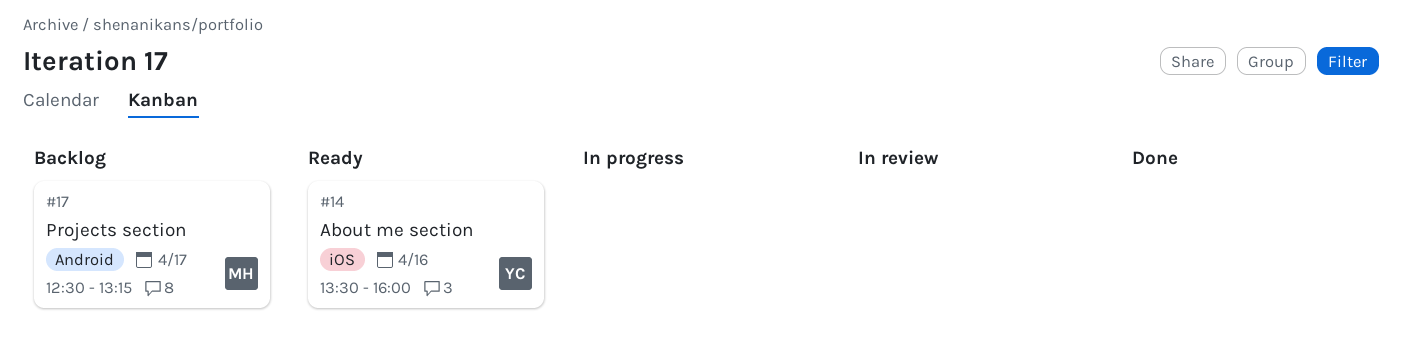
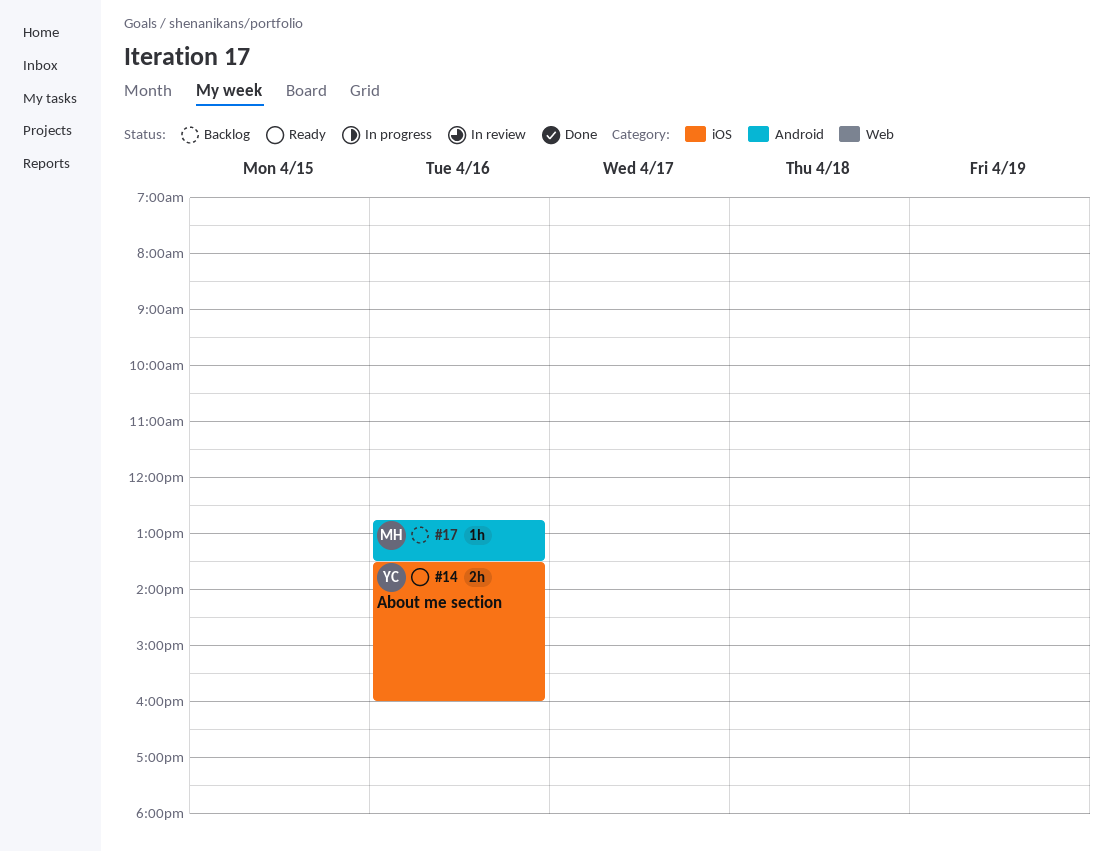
#17, day: Apr 17 -> Apr 16
#17, begins: 12:30 -> 12:45
#17, ends: 13:15 -> 13:30

